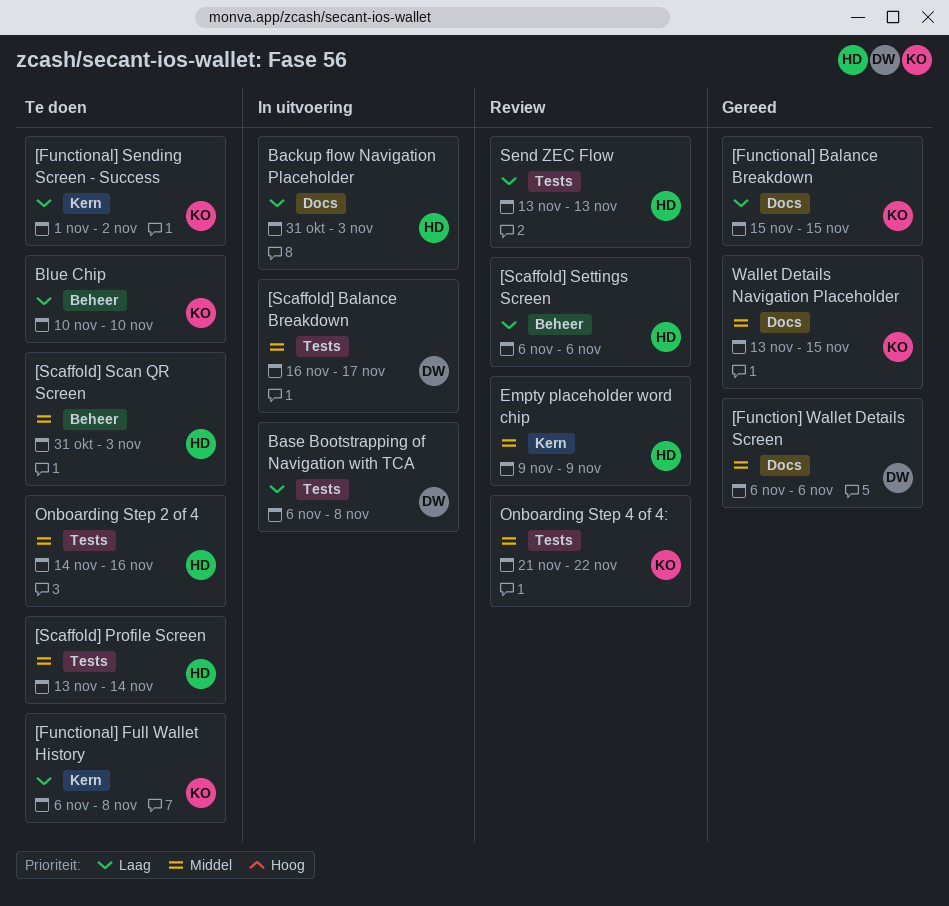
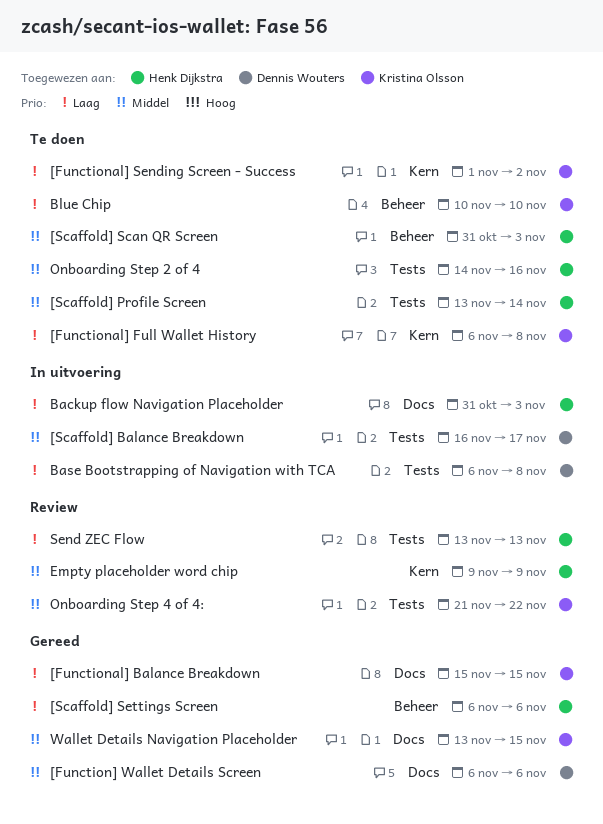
[Scaffold] Settings Screen, status: Review -> Gereed

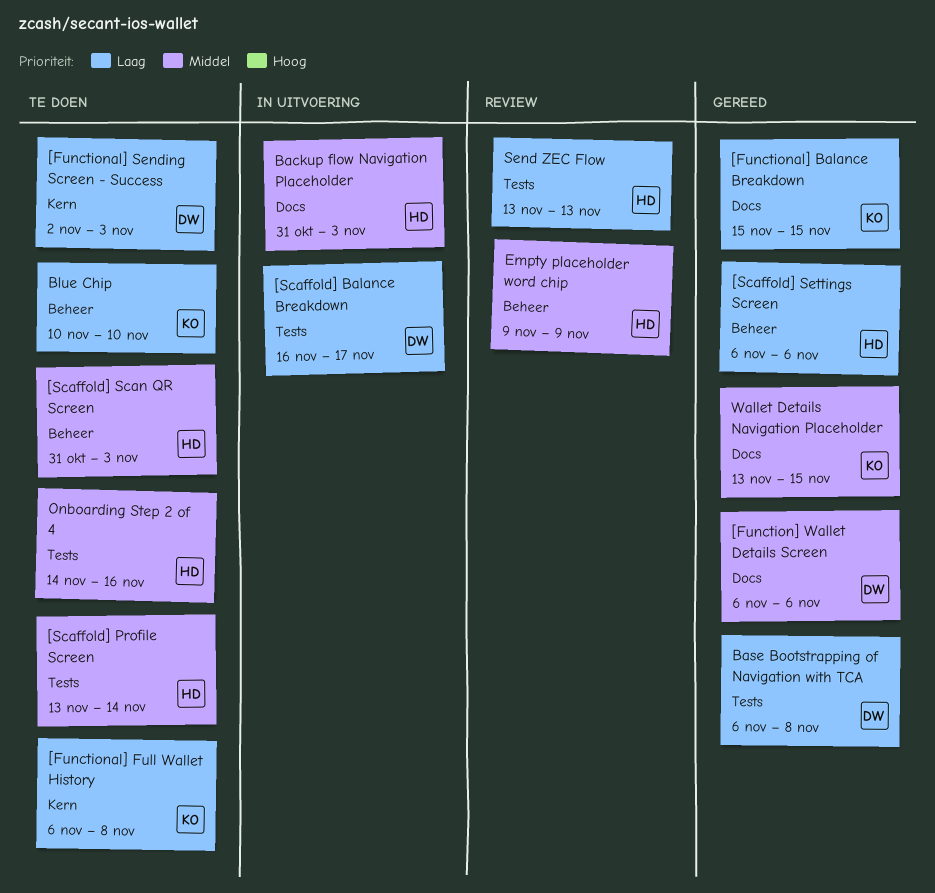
[Functional] Sending Screen - Success, owner: Kristina Olsson -> Dennis Wouters
[Functional] Sending Screen - Success, start: Nov 1 -> Nov 2
[Functional] Sending Screen - Success, due: Nov 2 -> Nov 3
[Scaffold] Balance Breakdown, priority: Middel -> Laag
Backup flow Navigation Placeholder, priority: Laag -> Middel
Base Bootstrapping of Navigation with TCA, status: In uitvoering -> Gereed
Empty placeholder word chip, label: Kern -> Beheer
Onboarding Step 4 of 4:: present -> none

